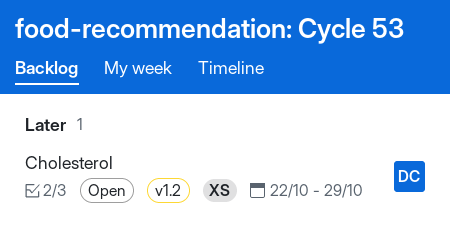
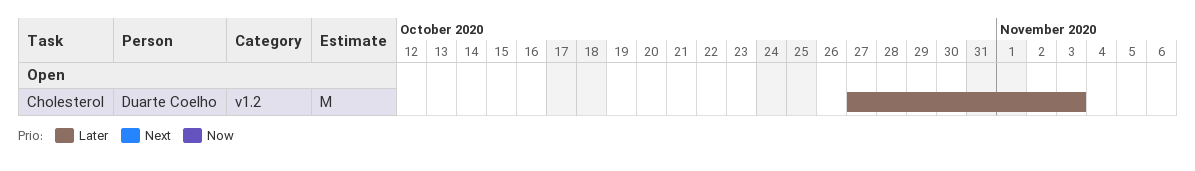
Cholesterol, estimate: XS -> M
Cholesterol, start: Oct 22 -> Oct 27
Cholesterol, due: Oct 29 -> Nov 3

